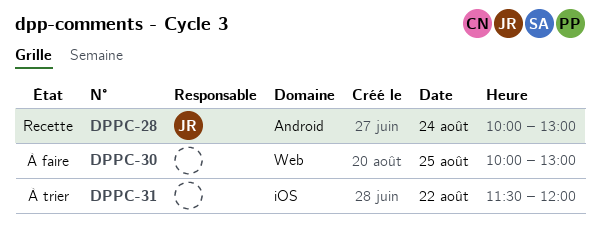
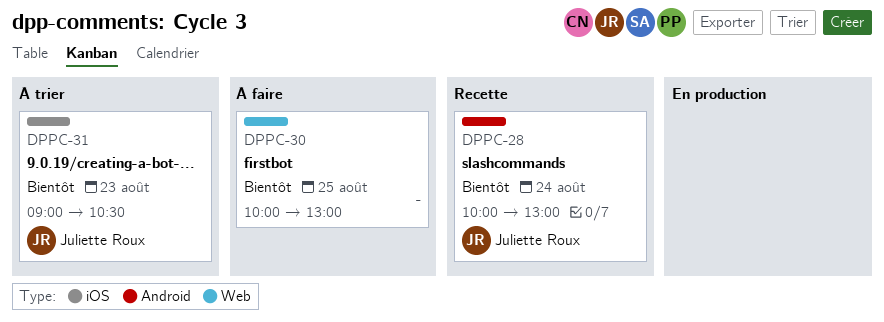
DPPC-31, owner: none -> Juliette Roux
DPPC-31, day: Aug 22 -> Aug 23
DPPC-31, begins: 11:30 -> 09:00
DPPC-31, ends: 12:00 -> 10:30

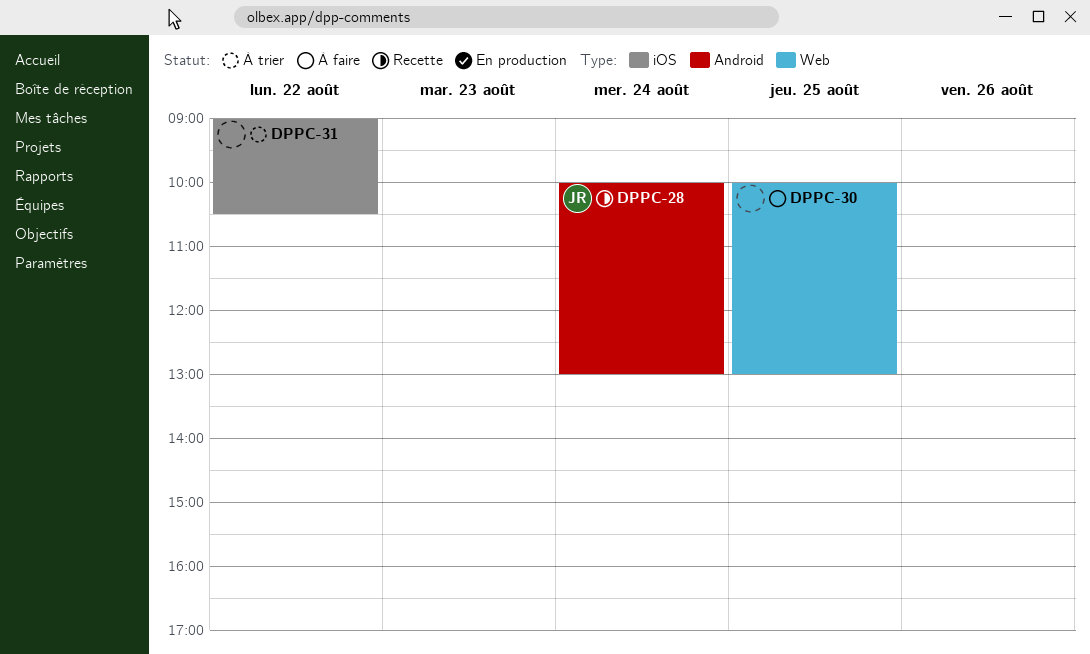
DPPC-31, owner: Juliette Roux -> none
DPPC-31, day: Aug 23 -> Aug 22

